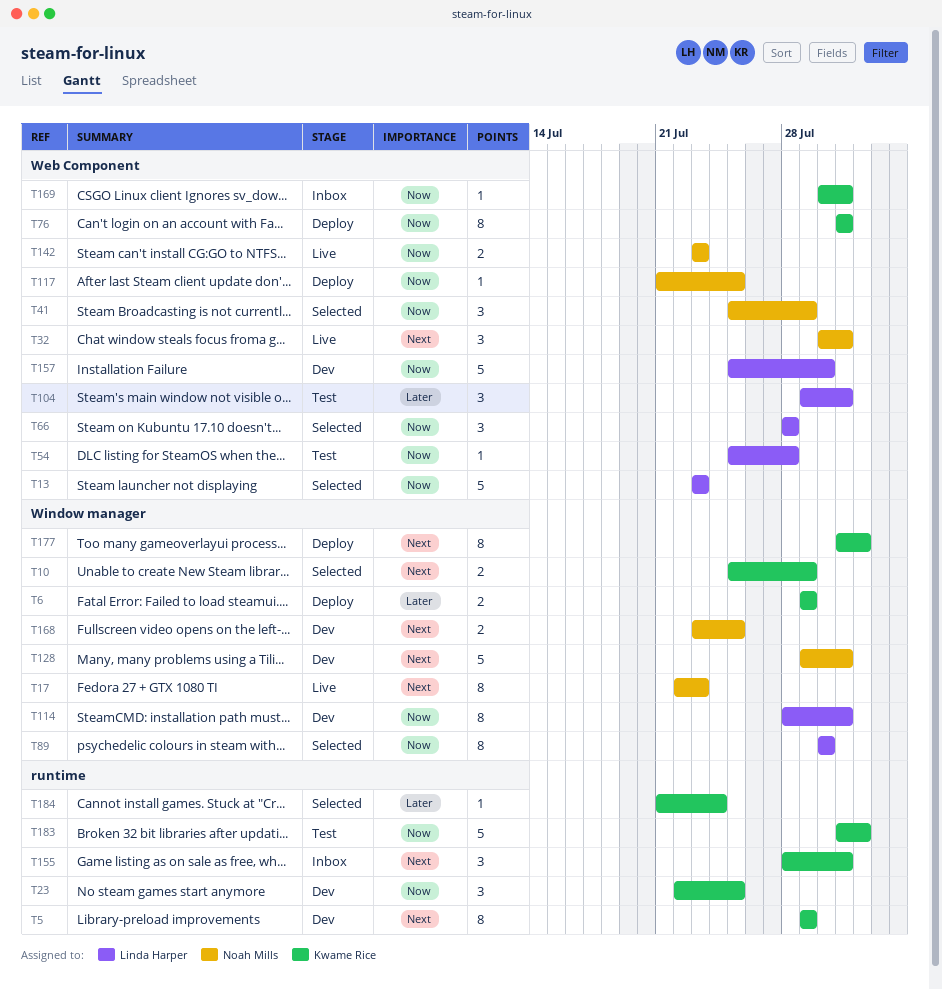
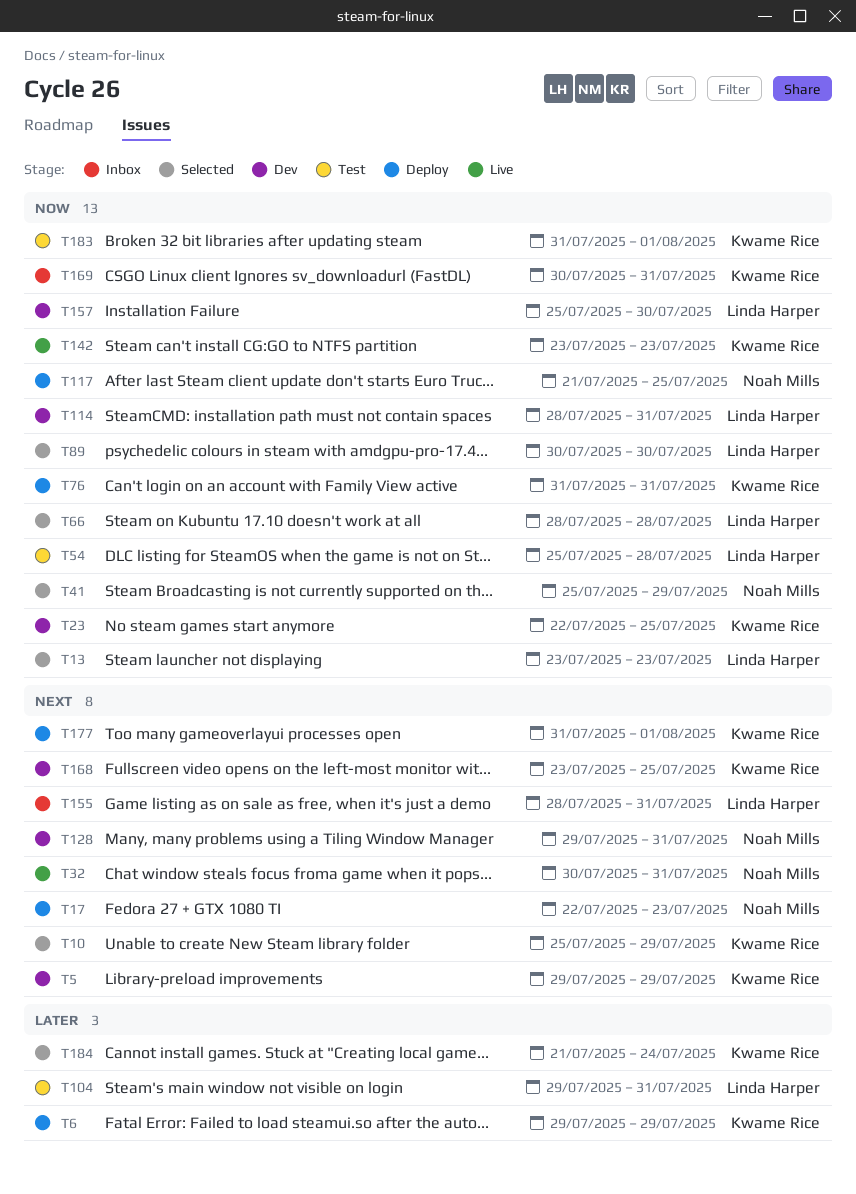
T17, status: Live -> Deploy
T142, owner: Noah Mills -> Kwame Rice
T155, owner: Kwame Rice -> Linda Harper
T168, owner: Noah Mills -> Kwame Rice

